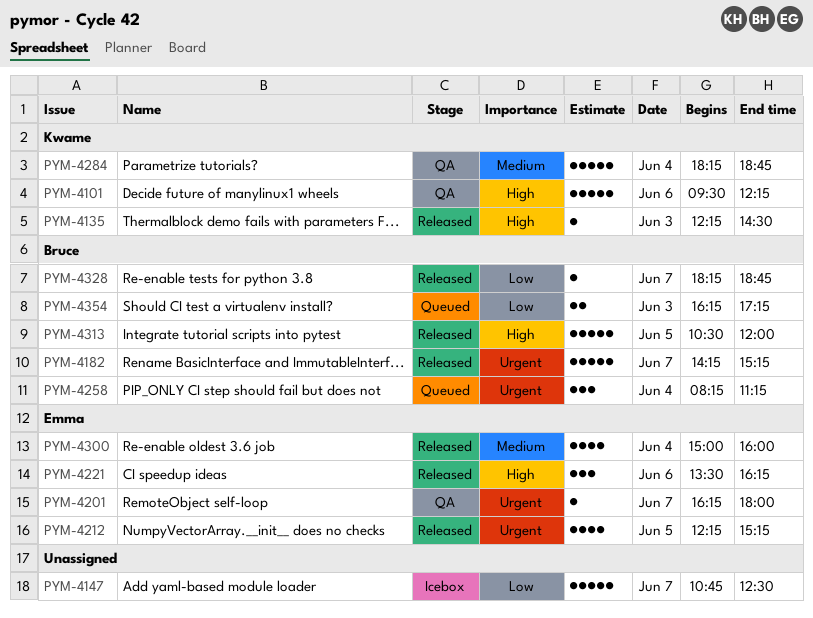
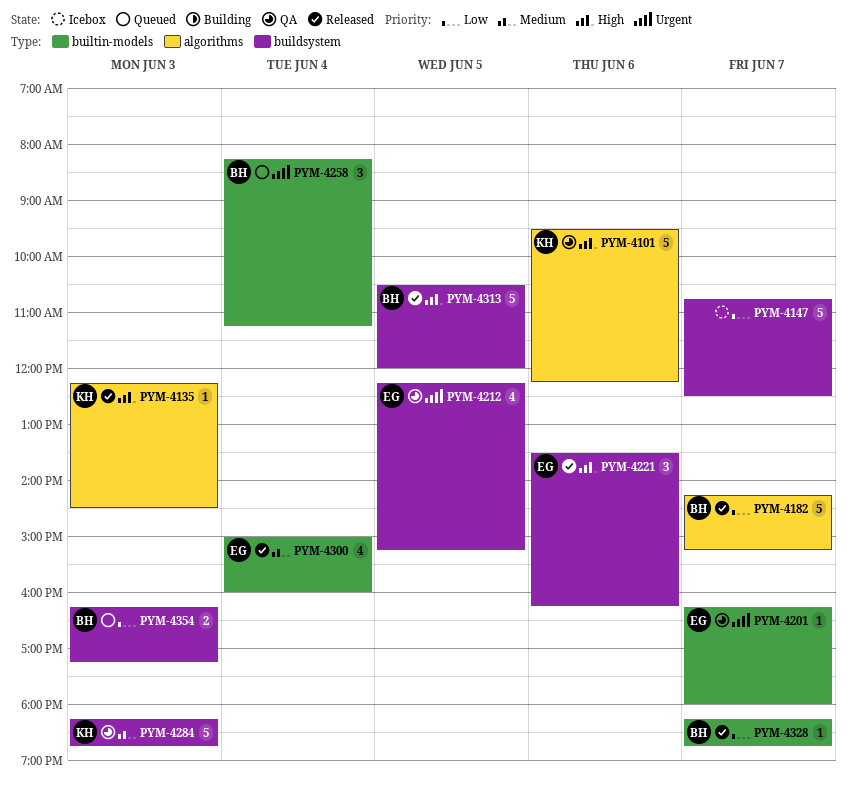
PYM-4182, priority: Urgent -> Low
PYM-4212, status: Released -> QA
PYM-4284, day: Jun 4 -> Jun 3

